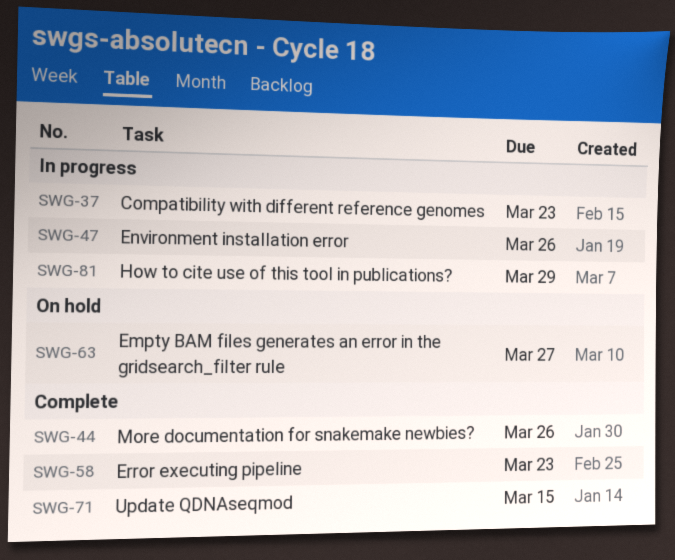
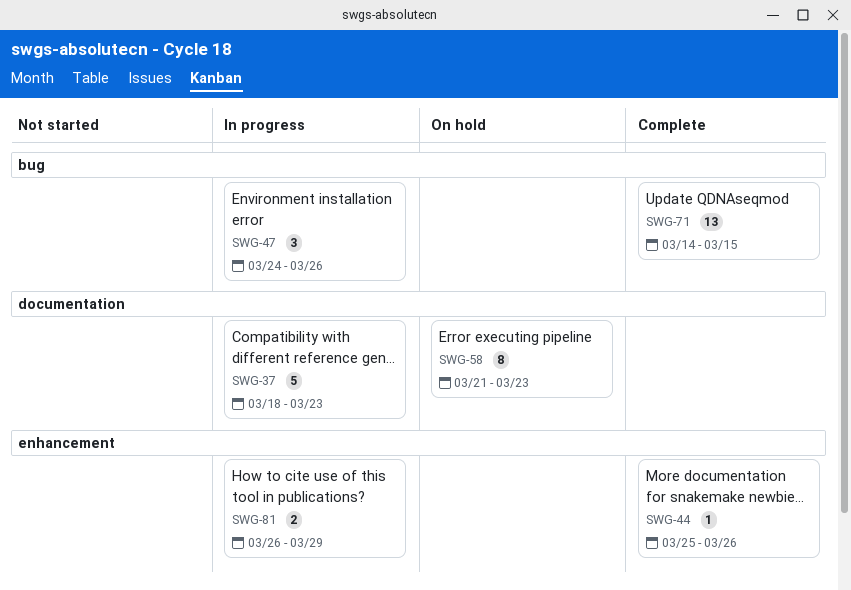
SWG-58, status: Complete -> On hold
SWG-63: present -> none

